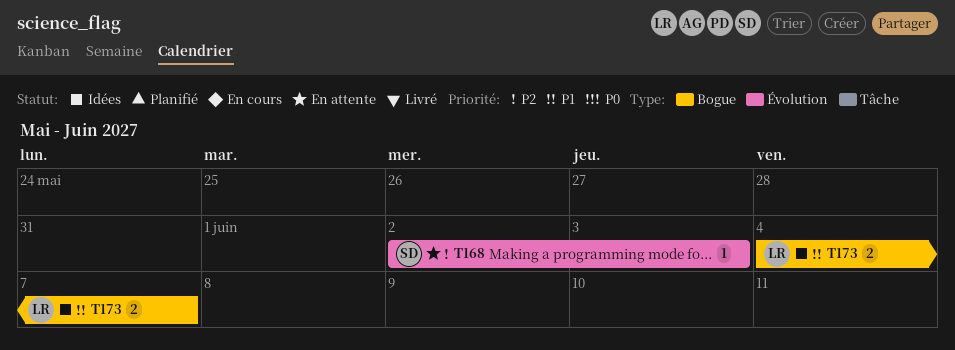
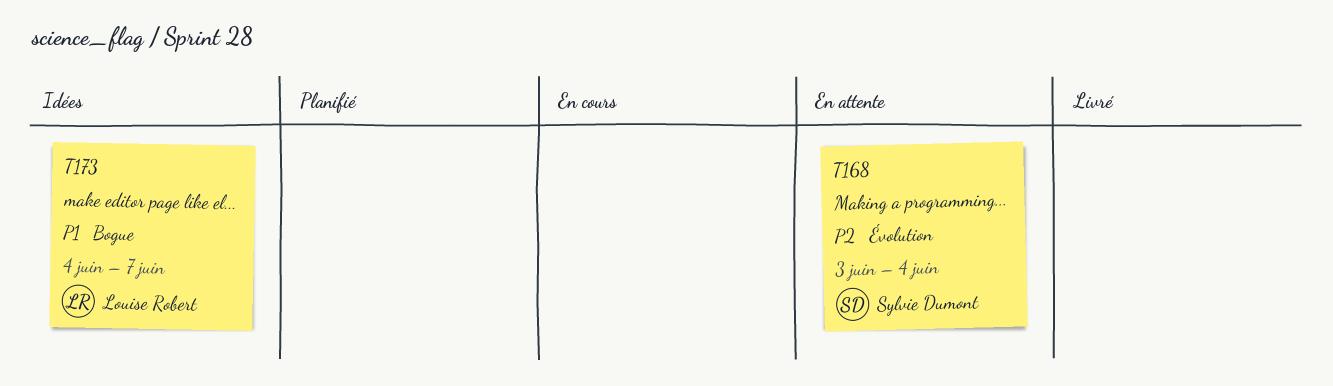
T168, start: Jun 2 -> Jun 3
T168, due: Jun 3 -> Jun 4

